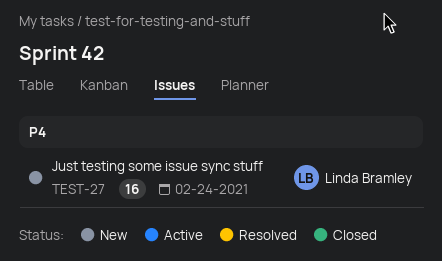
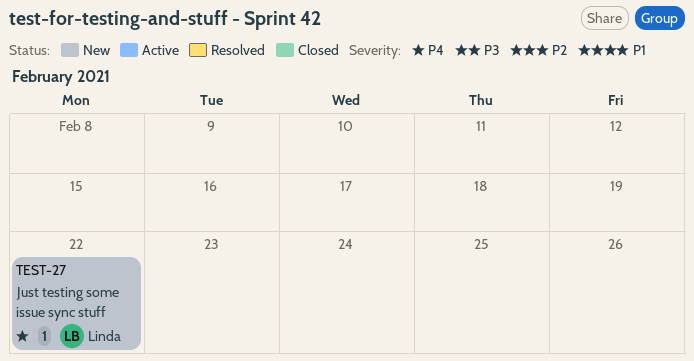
TEST-27, estimate: 16 -> 1
TEST-27, due: Feb 24 -> Feb 22

